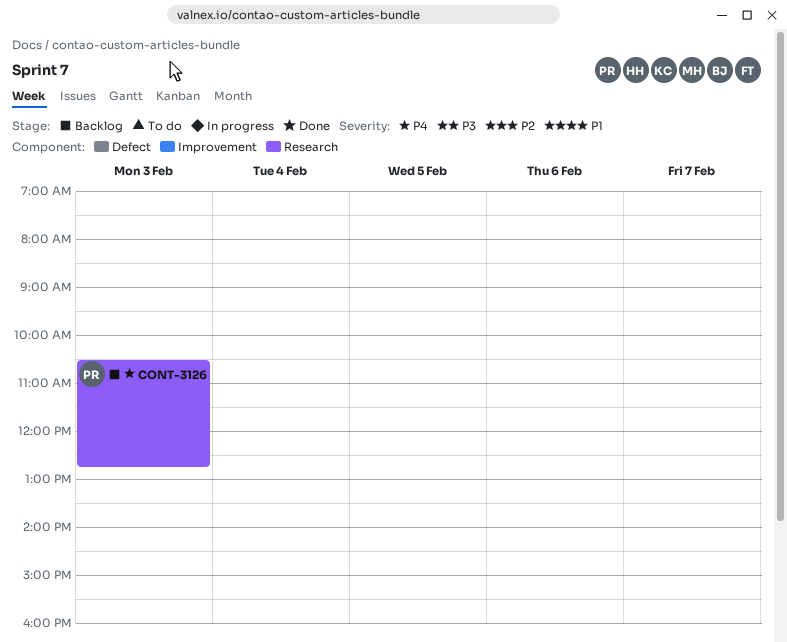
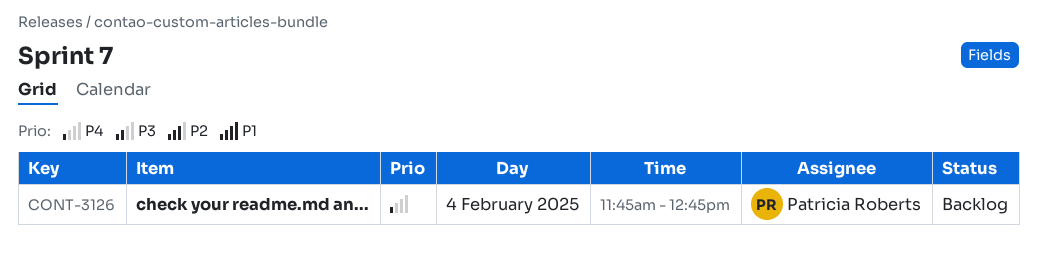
CONT-3126, day: Feb 3 -> Feb 4
CONT-3126, begins: 10:30 -> 11:45

